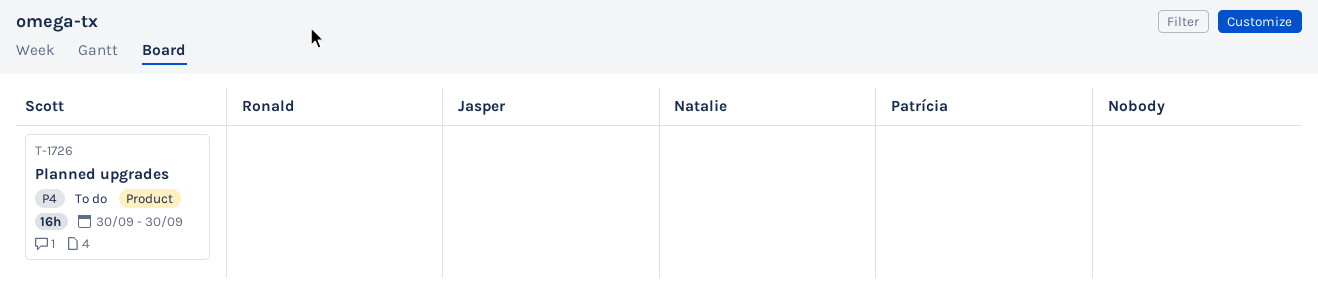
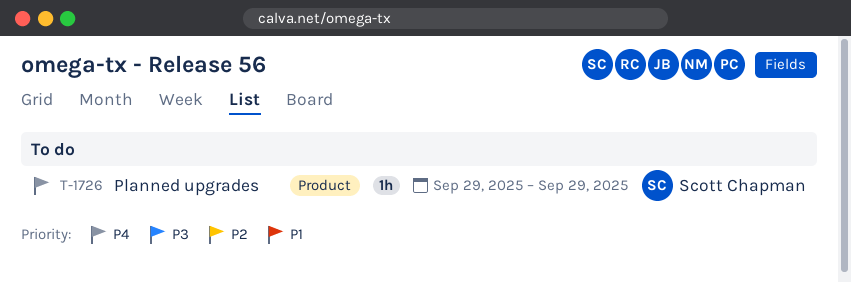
T-1726, estimate: 16h -> 1h
T-1726, start: Sep 30 -> Sep 29
T-1726, due: Sep 30 -> Sep 29

